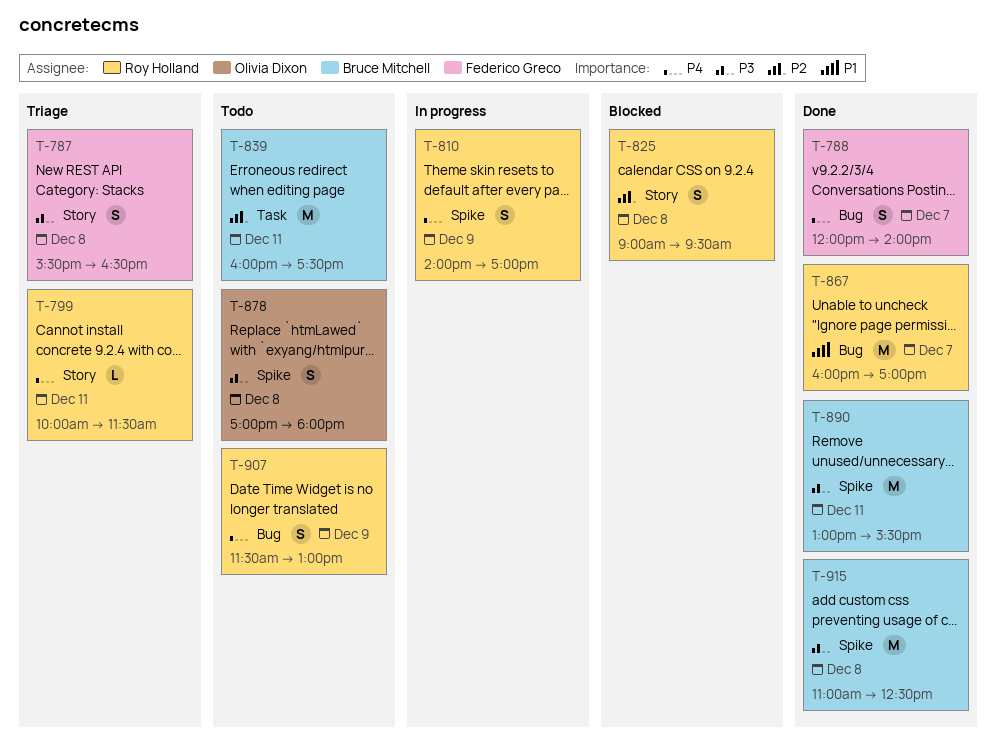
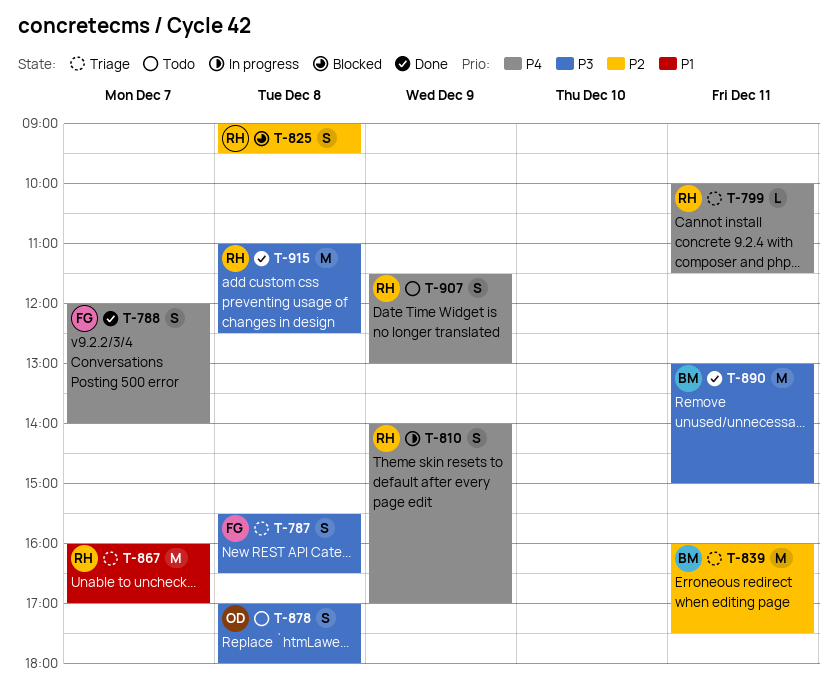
T-839, status: Todo -> Triage
T-867, status: Done -> Triage
T-890, ends: 15:30 -> 15:00
T-915, owner: Bruce Mitchell -> Roy Holland

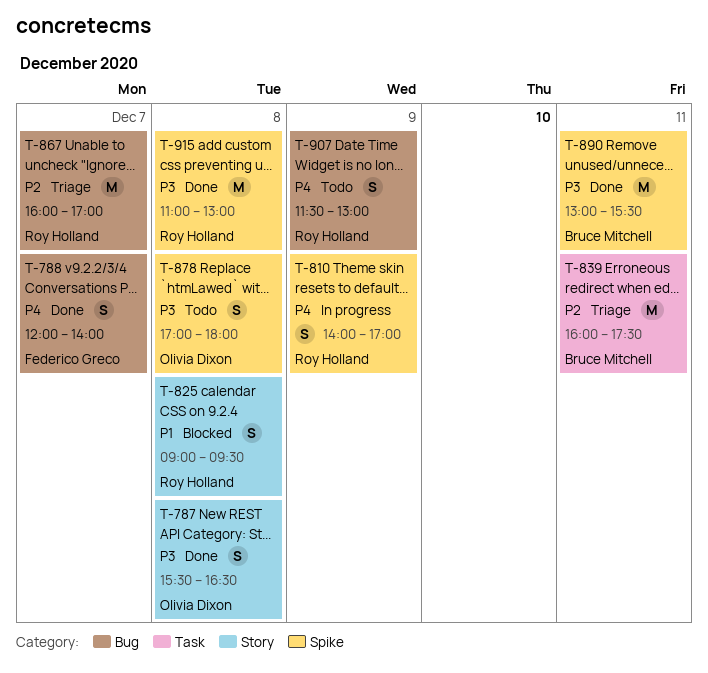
T-787, status: Triage -> Done
T-787, owner: Federico Greco -> Olivia Dixon
T-799: present -> none
T-825, priority: P2 -> P1
T-867, priority: P1 -> P2
T-890, ends: 15:00 -> 15:30
T-915, ends: 12:30 -> 13:00

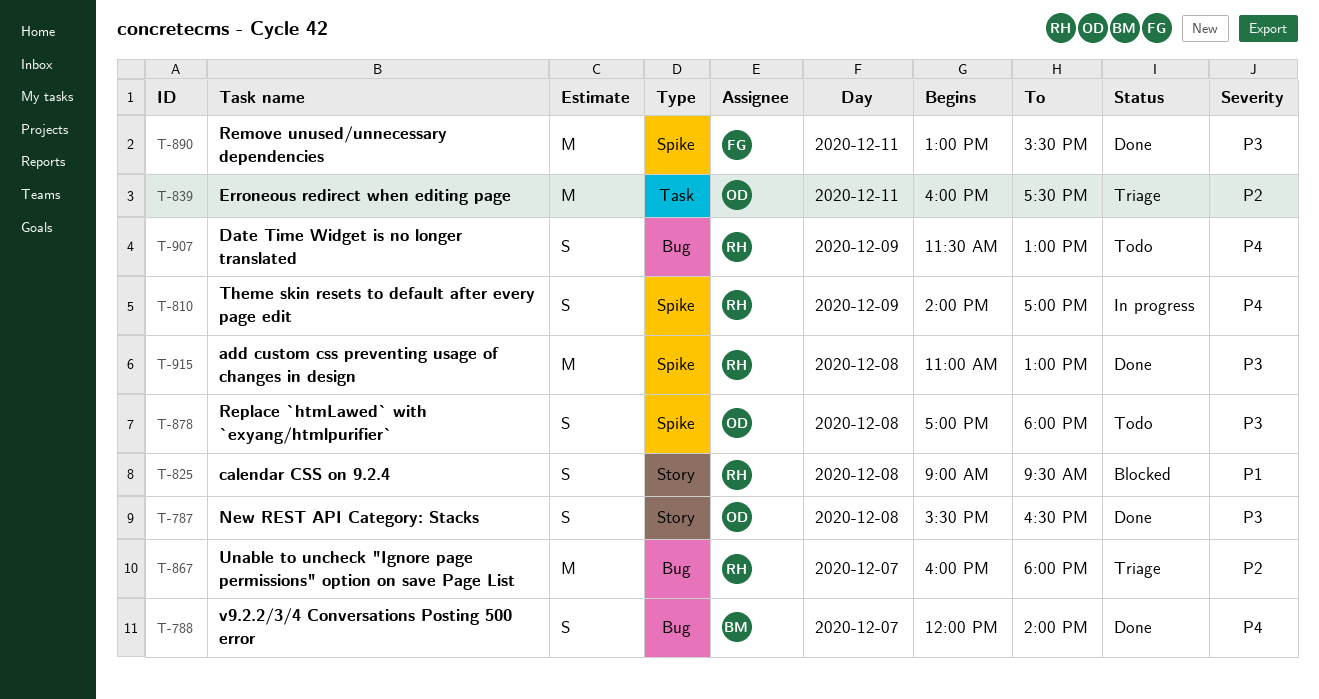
T-788, owner: Federico Greco -> Bruce Mitchell
T-839, owner: Bruce Mitchell -> Olivia Dixon
T-867, ends: 17:00 -> 18:00
T-890, owner: Bruce Mitchell -> Federico Greco

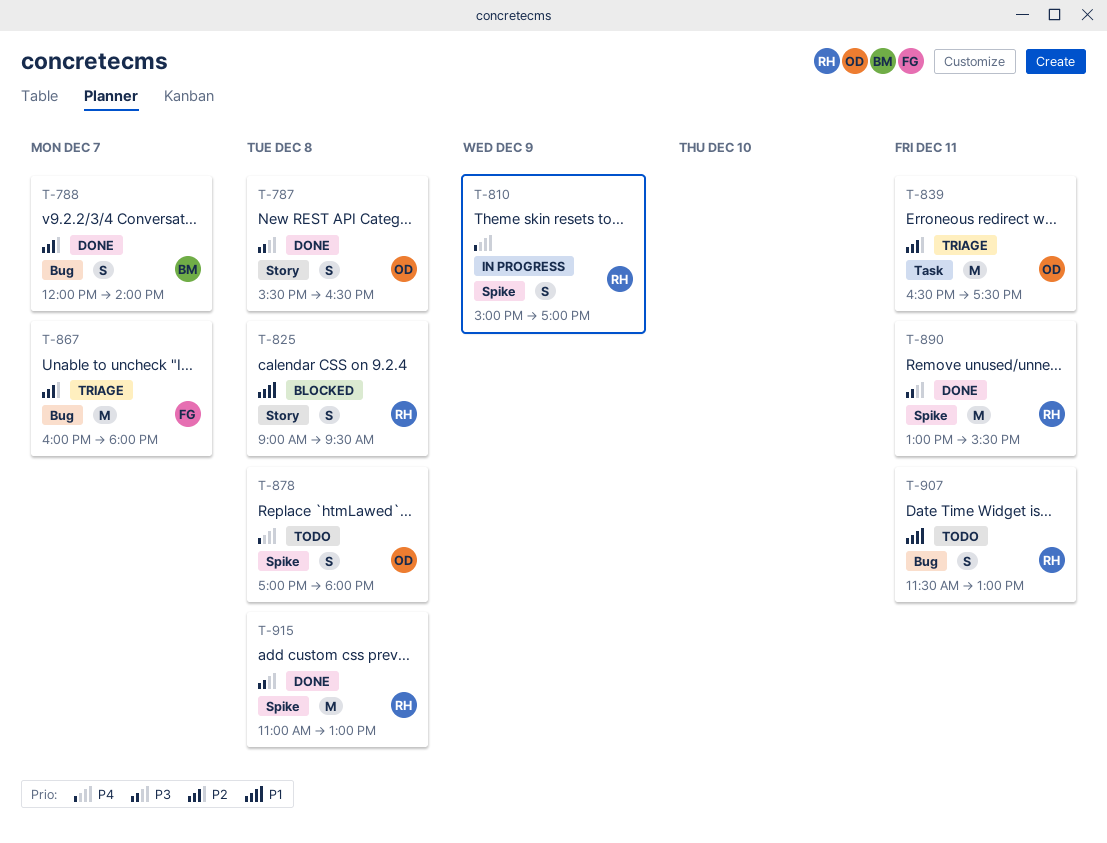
T-788, priority: P4 -> P2
T-810, begins: 14:00 -> 15:00
T-839, begins: 16:00 -> 16:30
T-867, owner: RH -> FG
T-878, priority: P3 -> P4
T-890, owner: FG -> RH
T-907, priority: P4 -> P1
T-907, day: Dec 9 -> Dec 11

